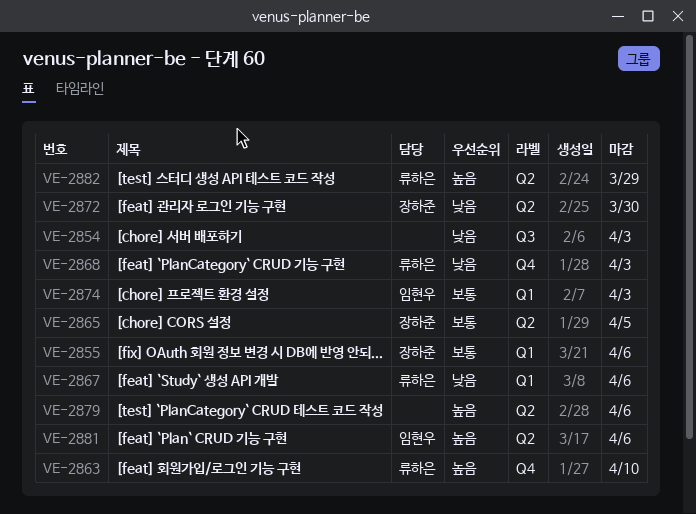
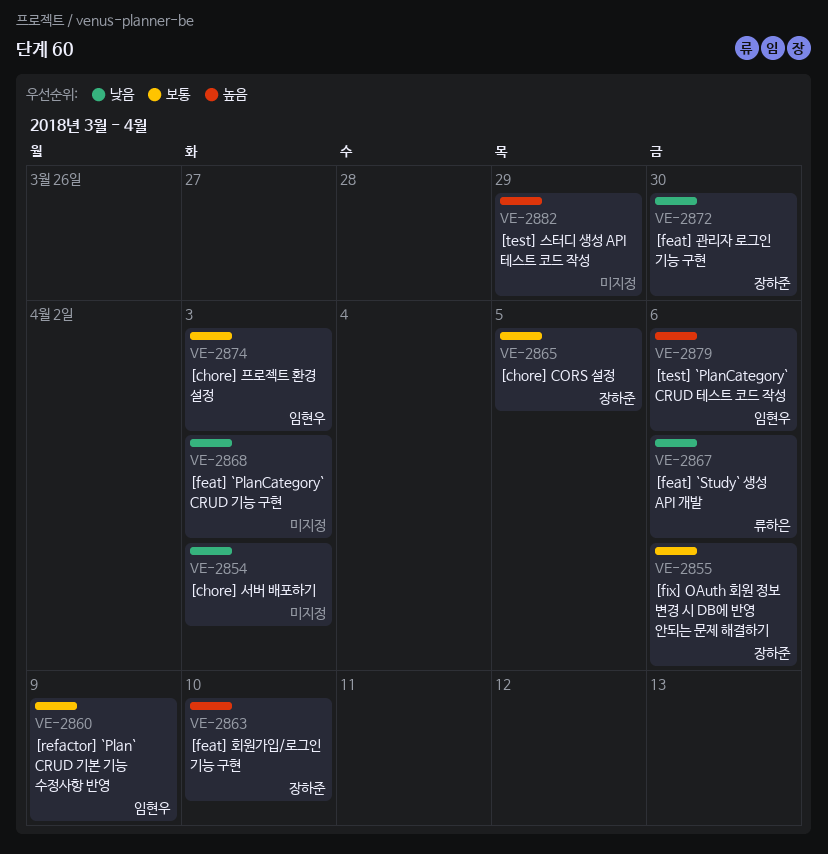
VE-2860: none -> present
VE-2863, owner: 류하은 -> 장하준
VE-2868, owner: 류하은 -> none
VE-2879, owner: none -> 임현우
VE-2881: present -> none
VE-2882, owner: 류하은 -> none

